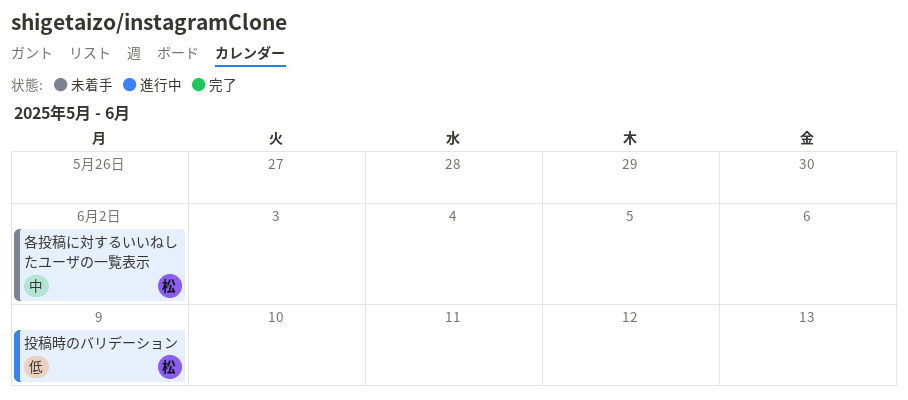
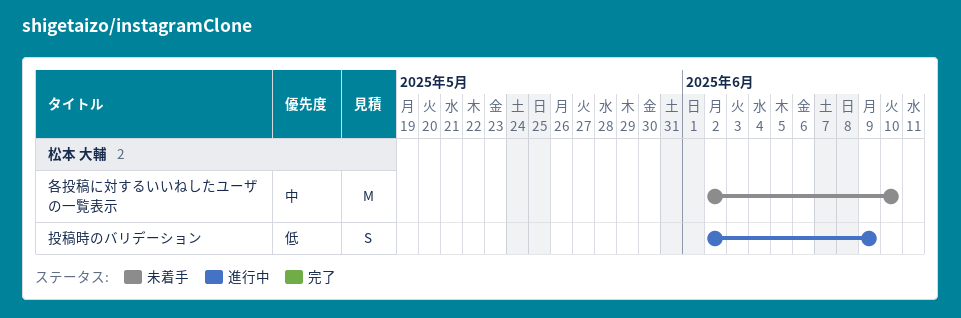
各投稿に対するいいねしたユーザの一覧表示, due: Jun 2 -> Jun 10

